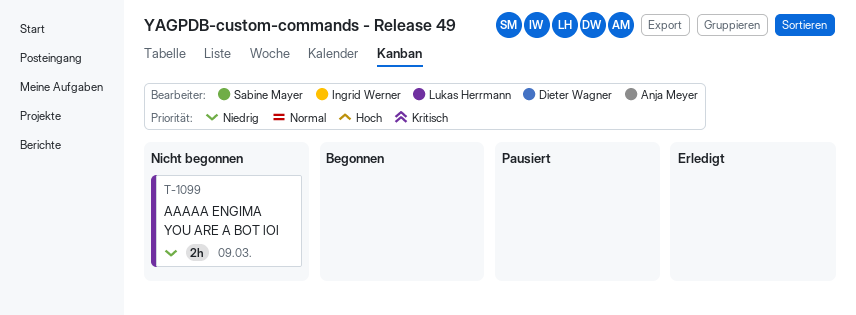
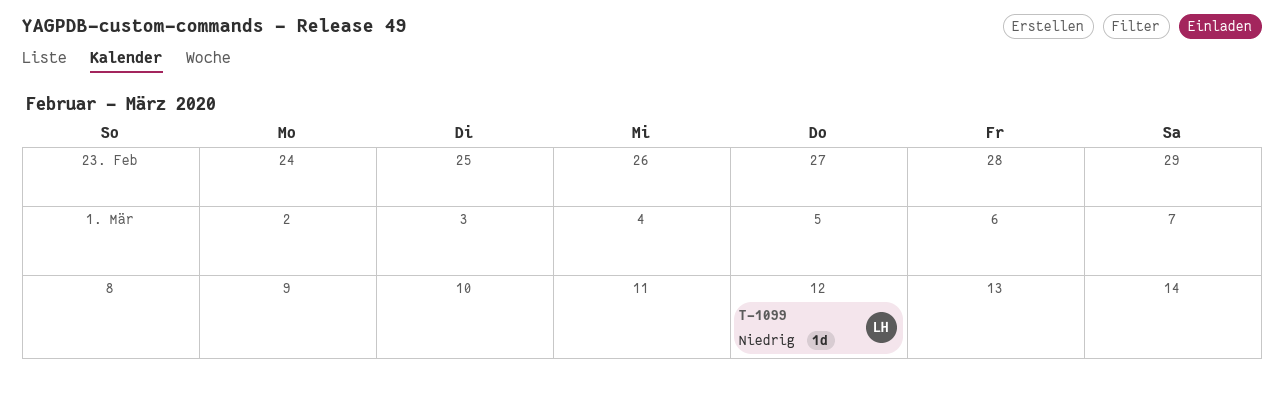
T-1099, estimate: 2h -> 1d
T-1099, due: Mar 9 -> Mar 12

